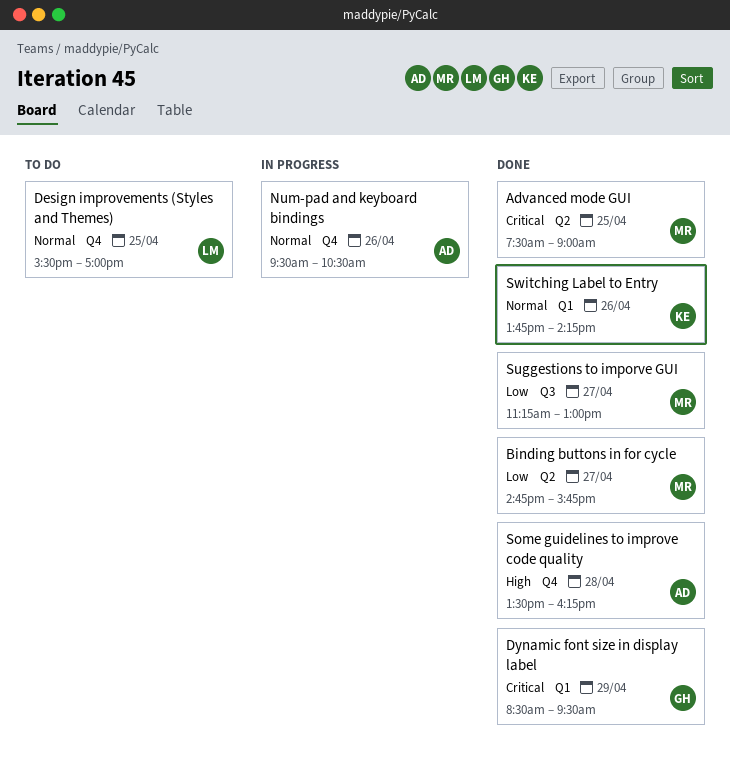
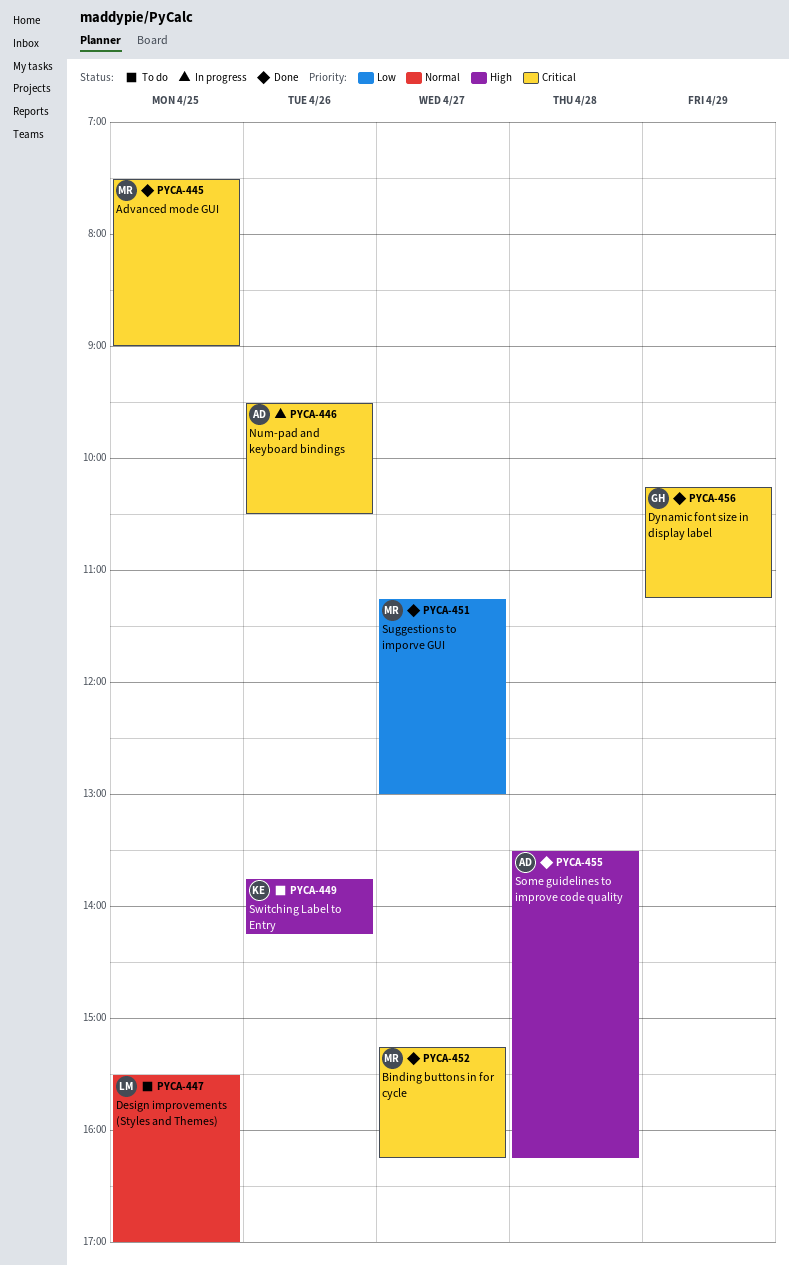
Binding buttons in for cycle, priority: Low -> Critical
Binding buttons in for cycle, begins: 14:45 -> 15:15
Binding buttons in for cycle, ends: 15:45 -> 16:15
Dynamic font size in display label, begins: 08:30 -> 10:15
Dynamic font size in display label, ends: 09:30 -> 11:15
Num-pad and keyboard bindings, priority: Normal -> Critical
Switching Label to Entry, status: Done -> To do
Switching Label to Entry, priority: Normal -> High

